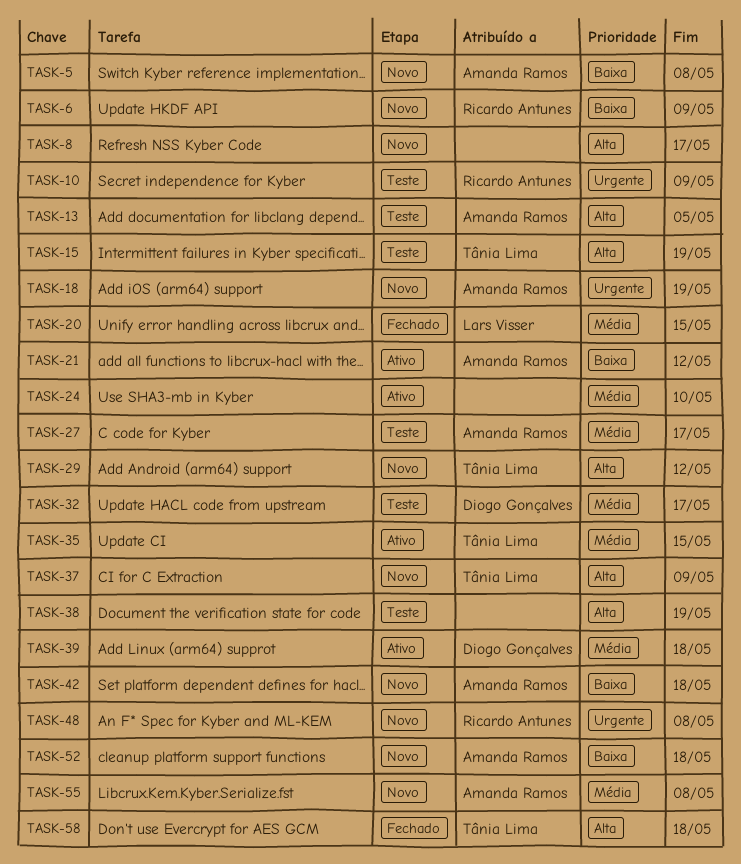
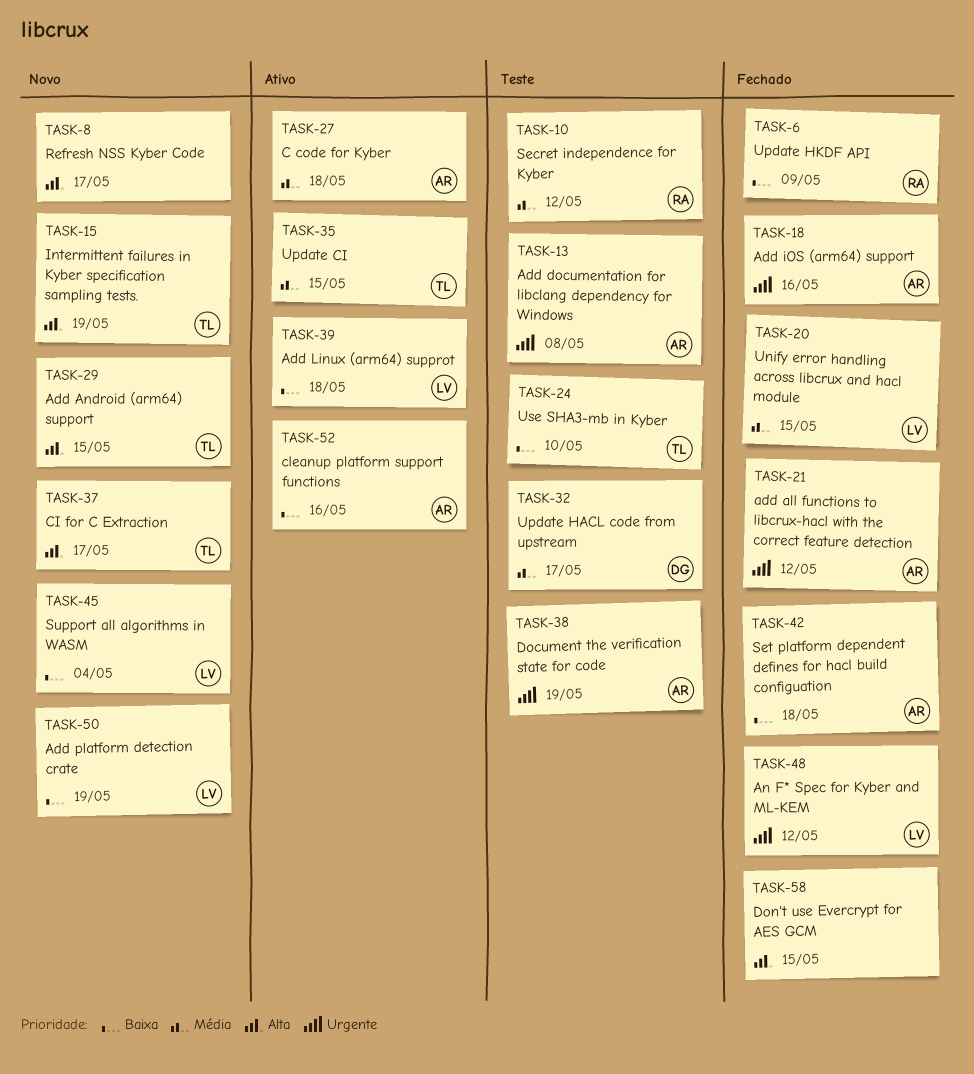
TASK-5: present -> none
TASK-6, status: Novo -> Fechado
TASK-10, priority: Urgente -> Média
TASK-10, due: May 9 -> May 12
TASK-13, priority: Alta -> Urgente
TASK-13, due: May 5 -> May 8
TASK-15, status: Teste -> Novo
TASK-18, status: Novo -> Fechado
TASK-18, due: May 19 -> May 16
TASK-21, status: Ativo -> Fechado
TASK-21, priority: Baixa -> Urgente
TASK-24, status: Ativo -> Teste
TASK-24, owner: none -> Tânia Lima
TASK-24, priority: Média -> Baixa
TASK-27, status: Teste -> Ativo
TASK-27, due: May 17 -> May 18
TASK-29, due: May 12 -> May 15
TASK-37, due: May 9 -> May 17
TASK-38, owner: none -> Amanda Ramos
TASK-38, priority: Alta -> Urgente
TASK-39, owner: Diogo Gonçalves -> Lars Visser
TASK-39, priority: Média -> Baixa
TASK-42, status: Novo -> Fechado
TASK-45: none -> present
TASK-48, status: Novo -> Fechado
TASK-48, owner: Ricardo Antunes -> Lars Visser
TASK-48, due: May 8 -> May 12
TASK-50: none -> present
TASK-52, status: Novo -> Ativo
TASK-52, due: May 18 -> May 16
TASK-55: present -> none
TASK-58, owner: Tânia Lima -> none
TASK-58, due: May 18 -> May 15

